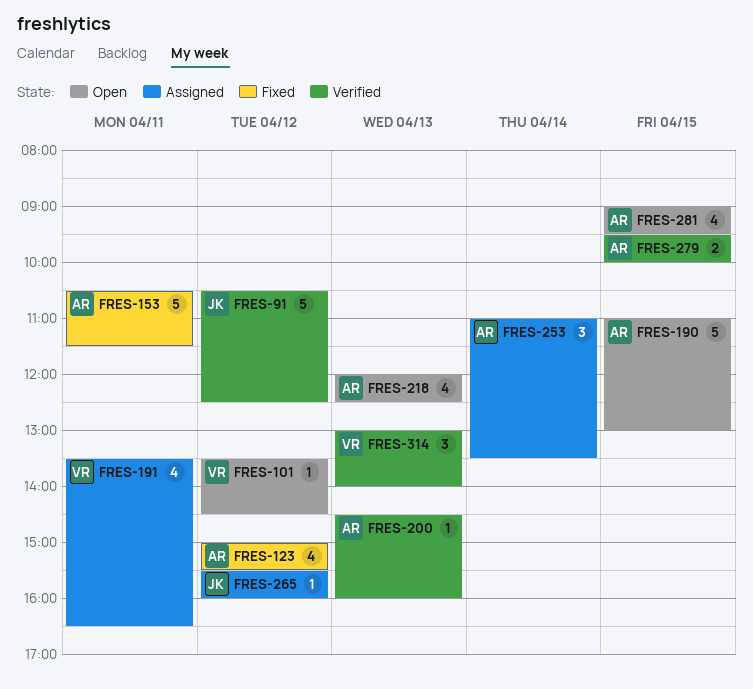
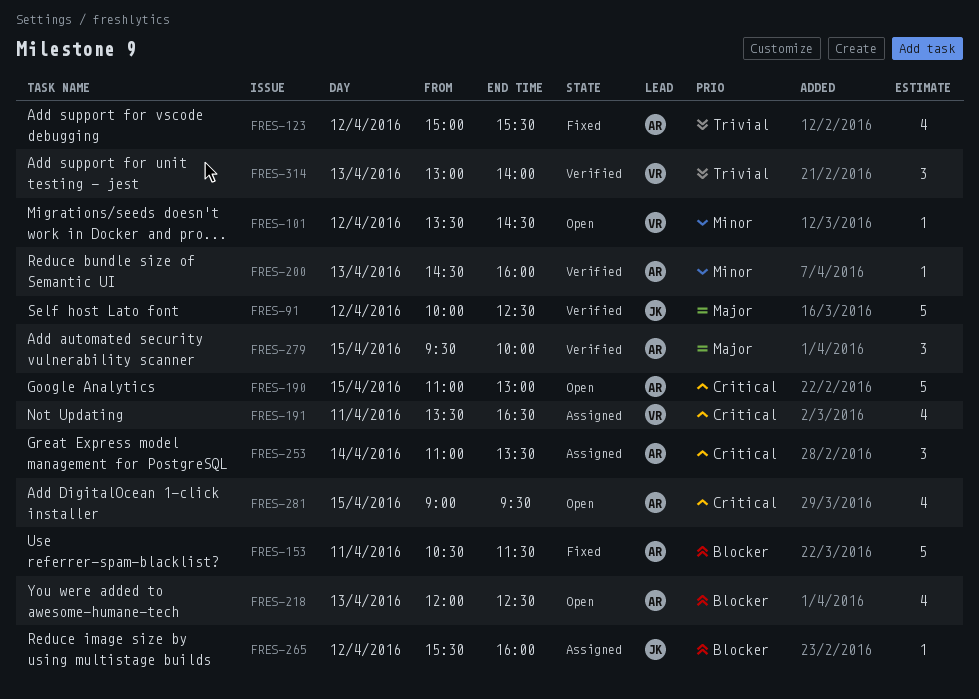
FRES-91, begins: 10:30 -> 10:00
FRES-279, estimate: 2 -> 3

